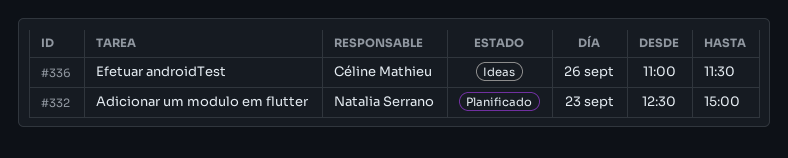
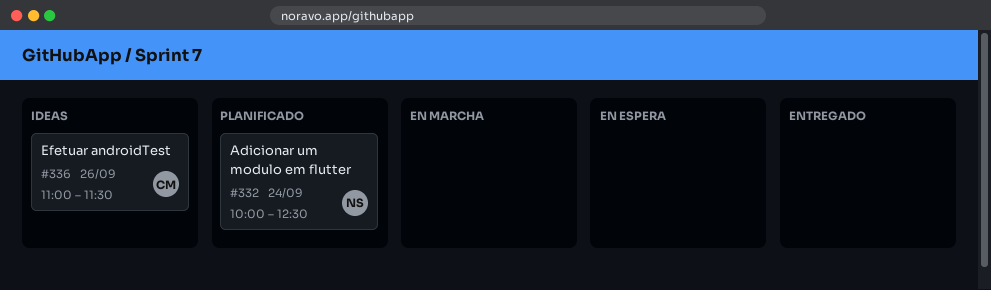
#332, day: Sep 23 -> Sep 24
#332, begins: 12:30 -> 10:00
#332, ends: 15:00 -> 12:30

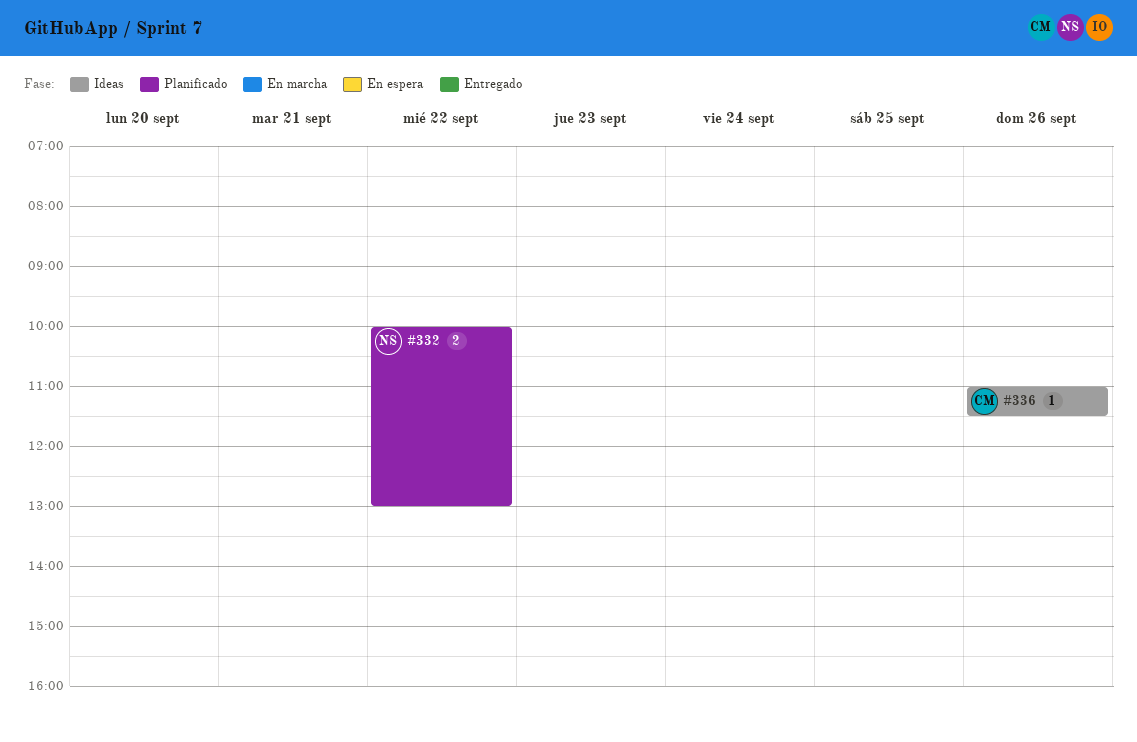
#332, day: Sep 24 -> Sep 22
#332, ends: 12:30 -> 13:00

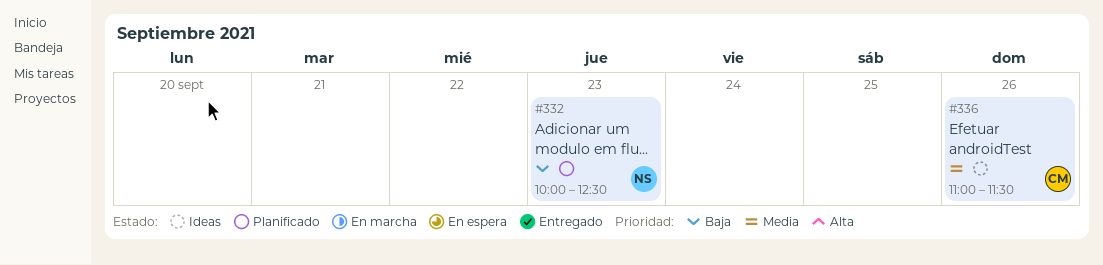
#332, day: Sep 22 -> Sep 23
#332, ends: 13:00 -> 12:30

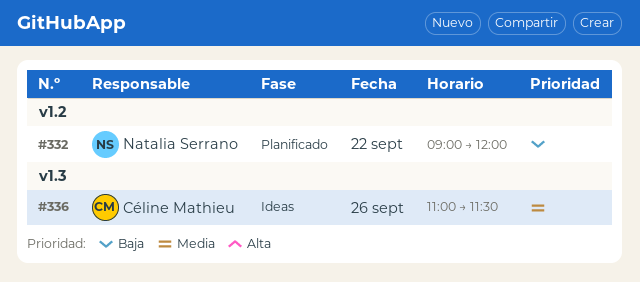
#332, day: Sep 23 -> Sep 22
#332, begins: 10:00 -> 09:00
#332, ends: 12:30 -> 12:00

